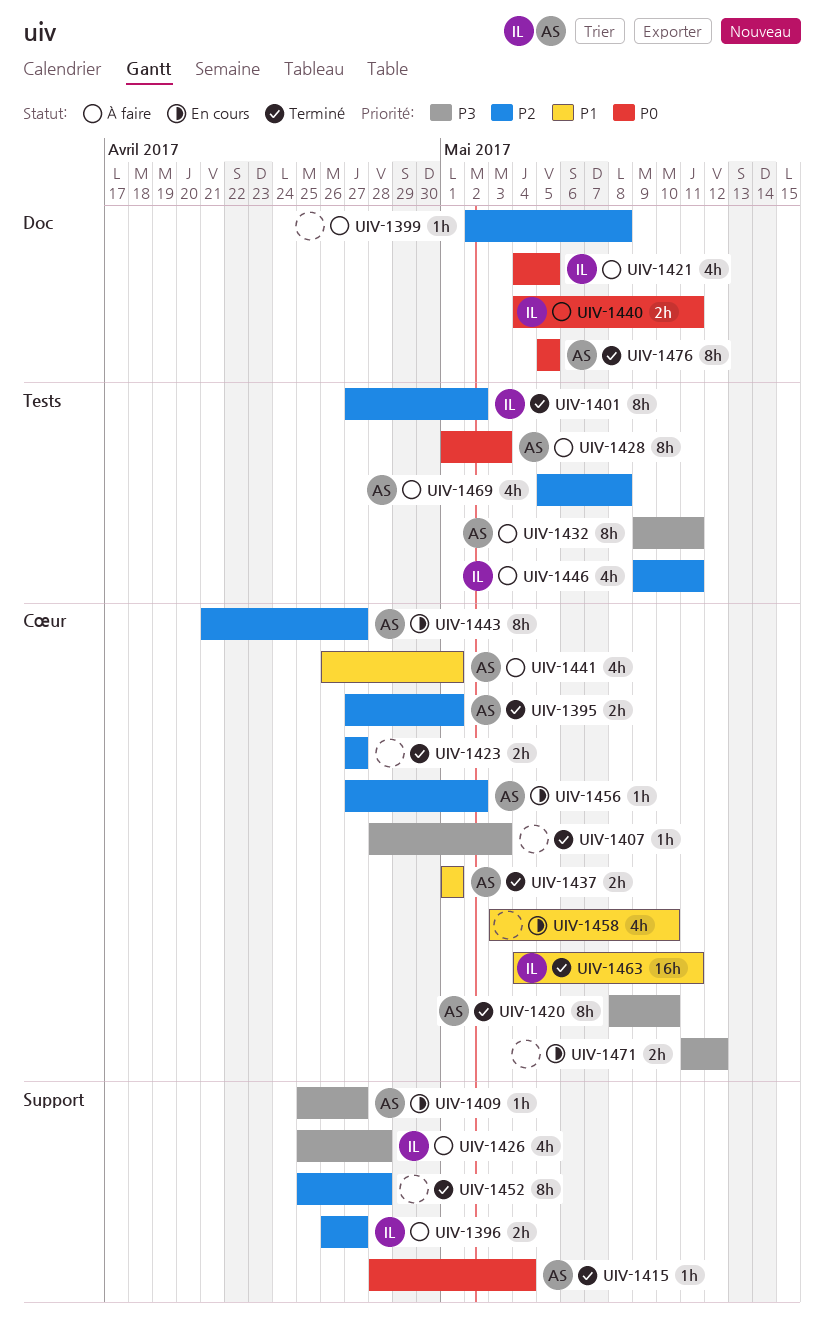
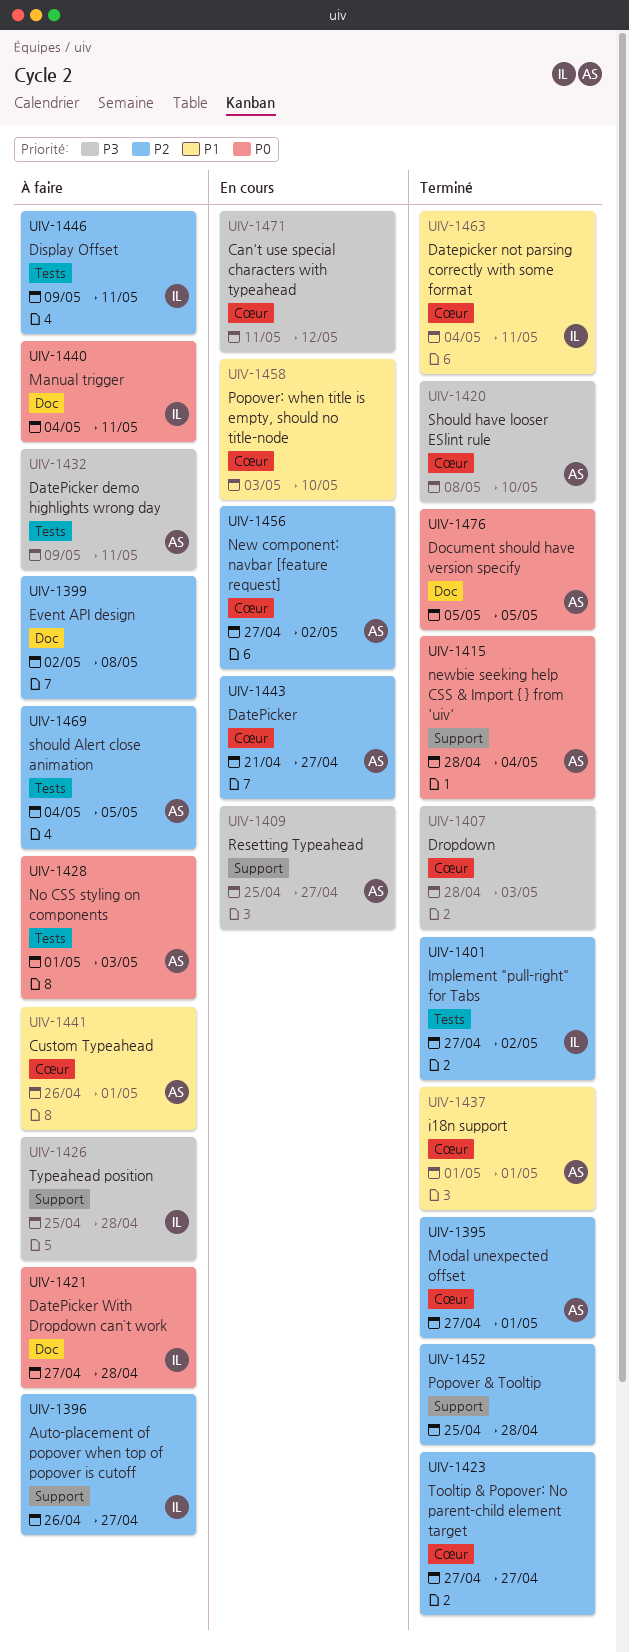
UIV-1421, start: May 4 -> Apr 27
UIV-1421, due: May 5 -> Apr 28
UIV-1469, start: May 5 -> May 4
UIV-1469, due: May 8 -> May 5

